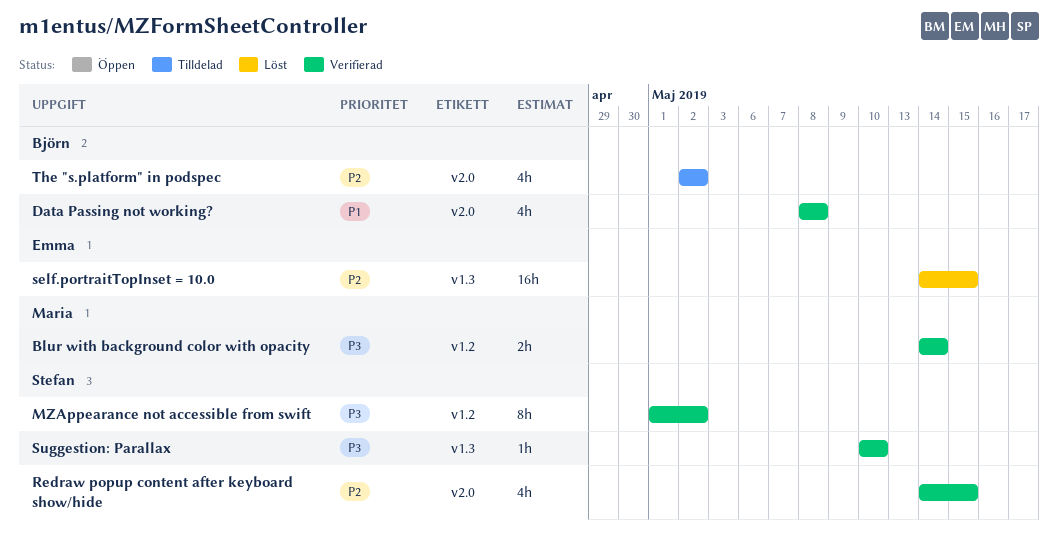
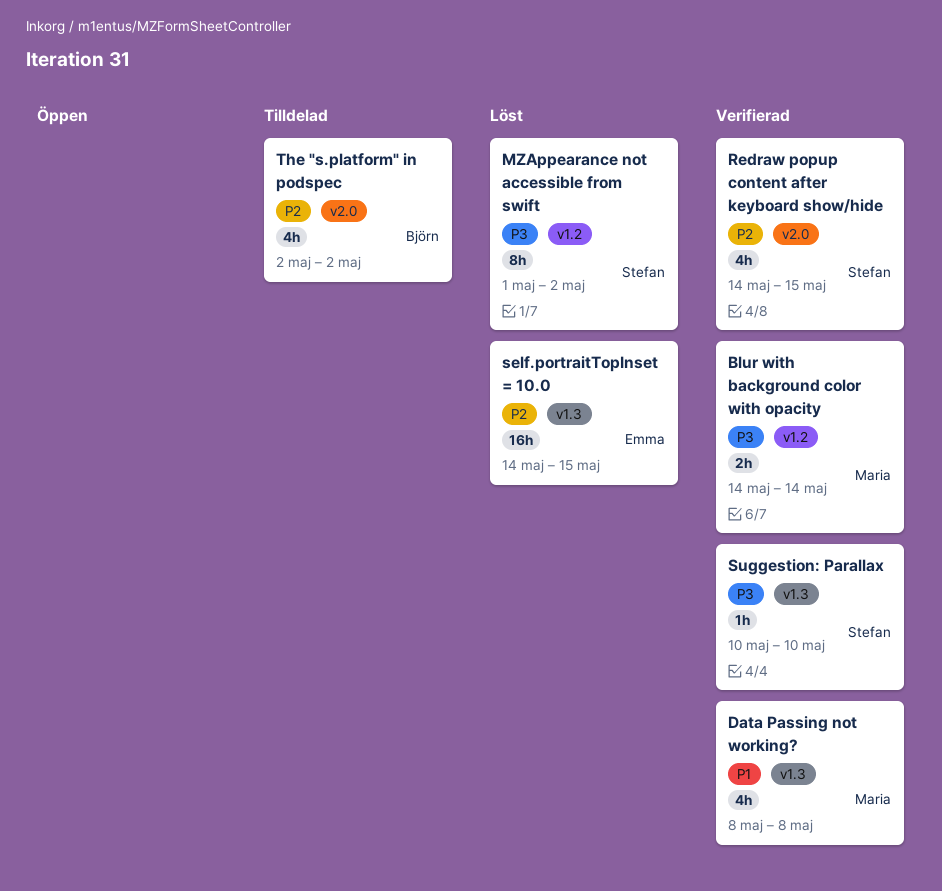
Data Passing not working?, owner: Björn -> Maria
Data Passing not working?, label: v2.0 -> v1.3
MZAppearance not accessible from swift, status: Verifierad -> Löst

